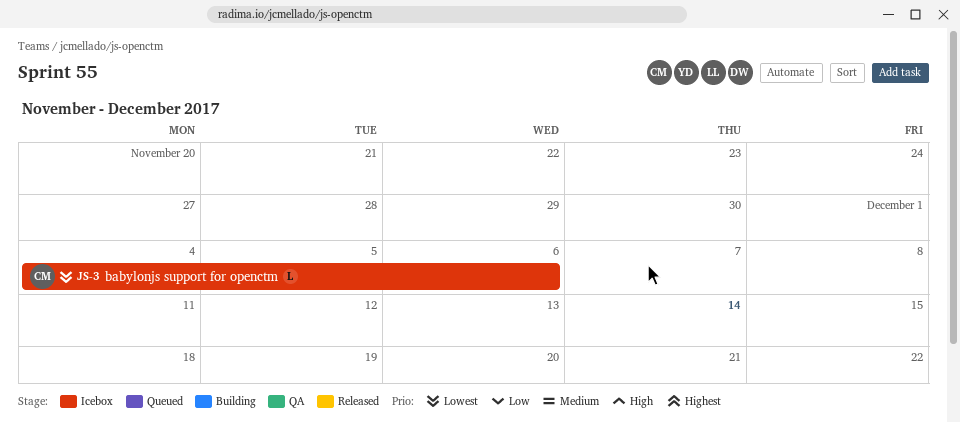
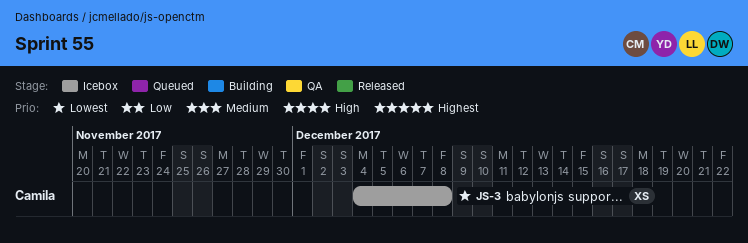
JS-3, estimate: L -> XS
JS-3, due: Dec 6 -> Dec 8

